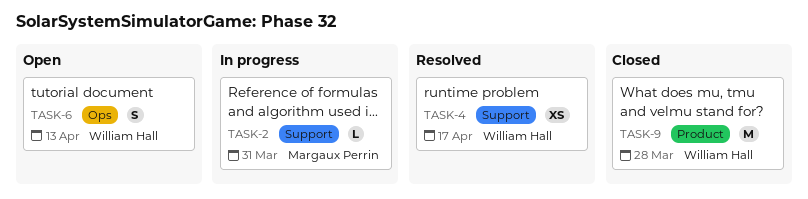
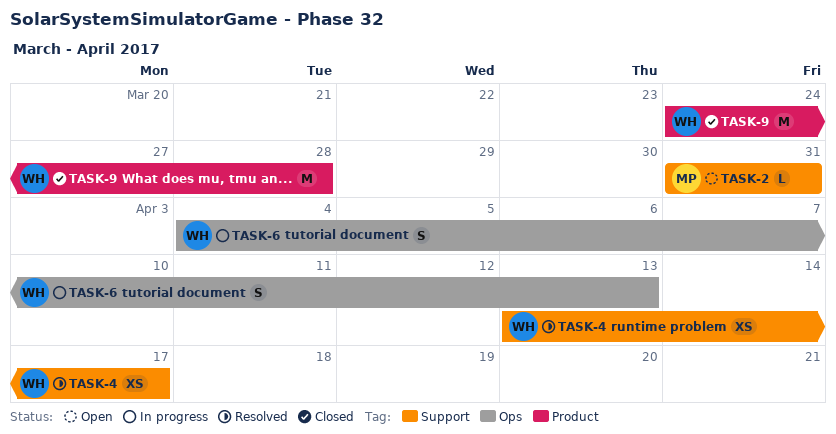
TASK-2, status: In progress -> Open
TASK-6, status: Open -> In progress

